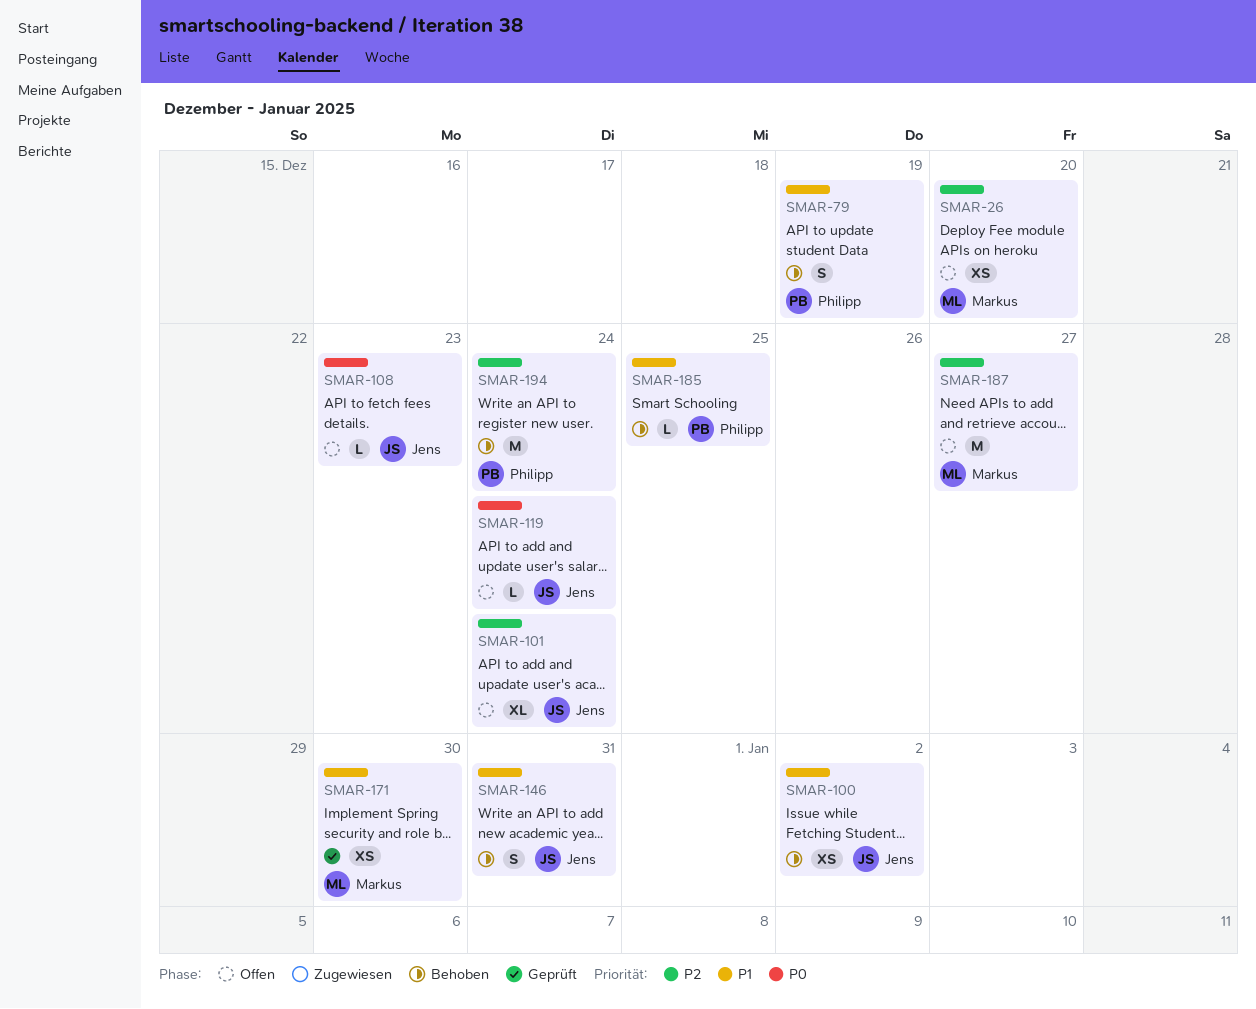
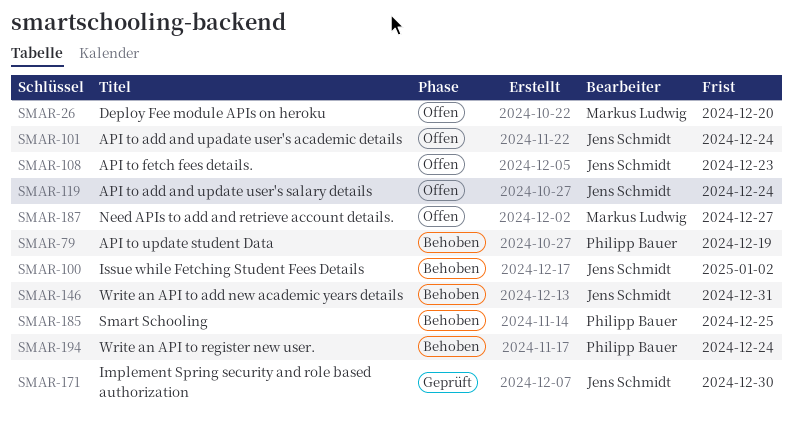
SMAR-171, owner: Markus Ludwig -> Jens Schmidt

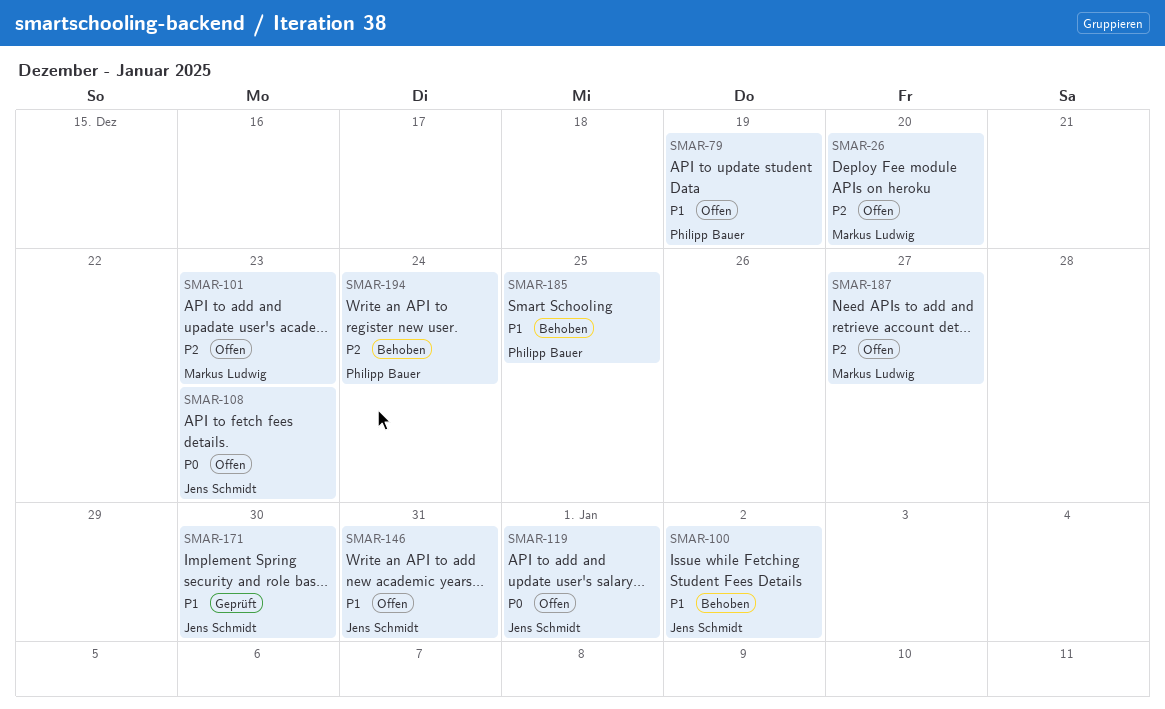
SMAR-79, status: Behoben -> Offen
SMAR-101, owner: Jens Schmidt -> Markus Ludwig
SMAR-101, due: Dec 24 -> Dec 23
SMAR-119, due: Dec 24 -> Jan 1
SMAR-146, status: Behoben -> Offen

